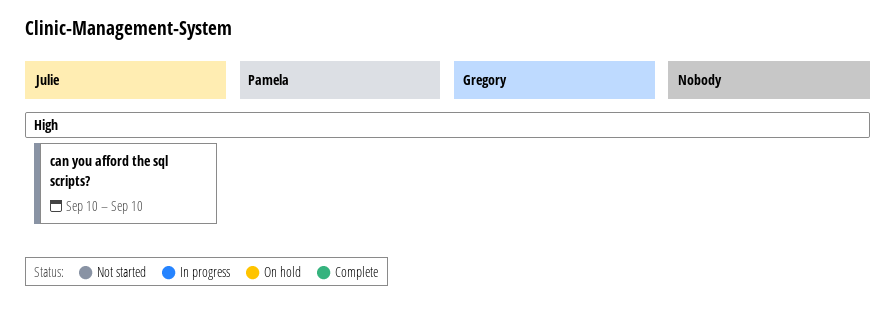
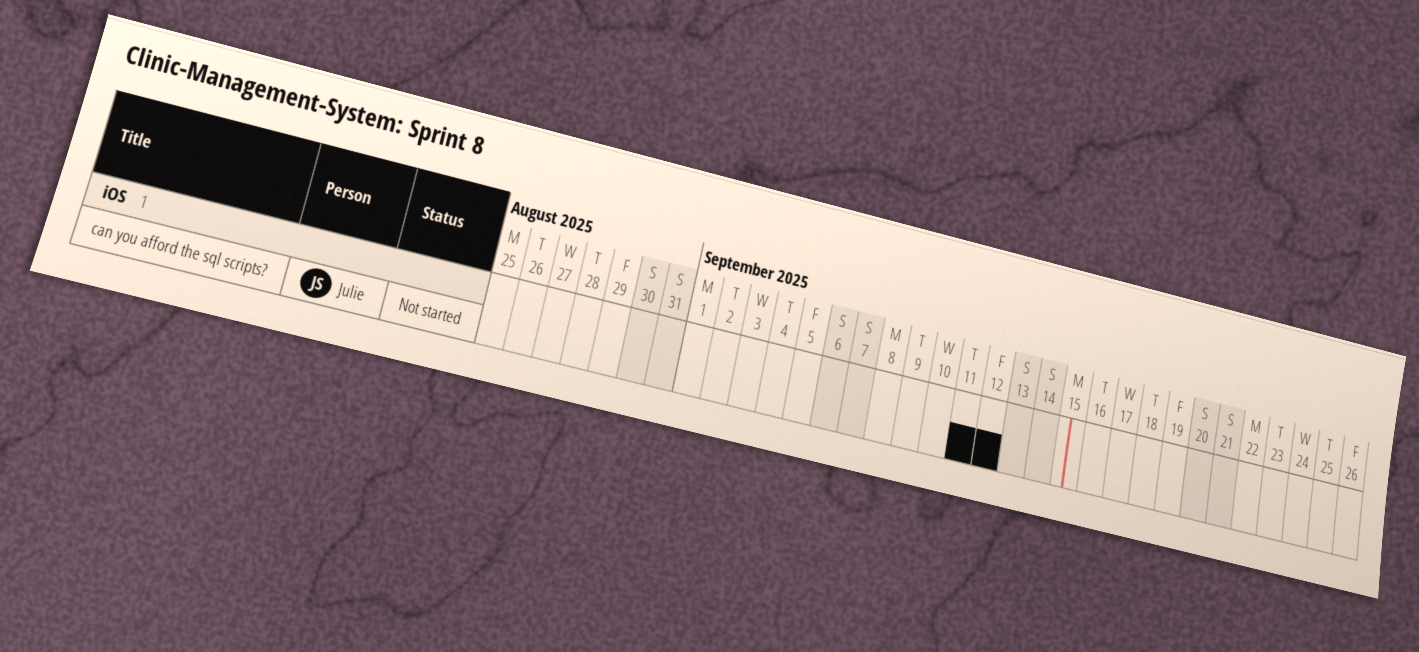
can you afford the sql scripts?, start: Sep 10 -> Sep 11
can you afford the sql scripts?, due: Sep 10 -> Sep 12

